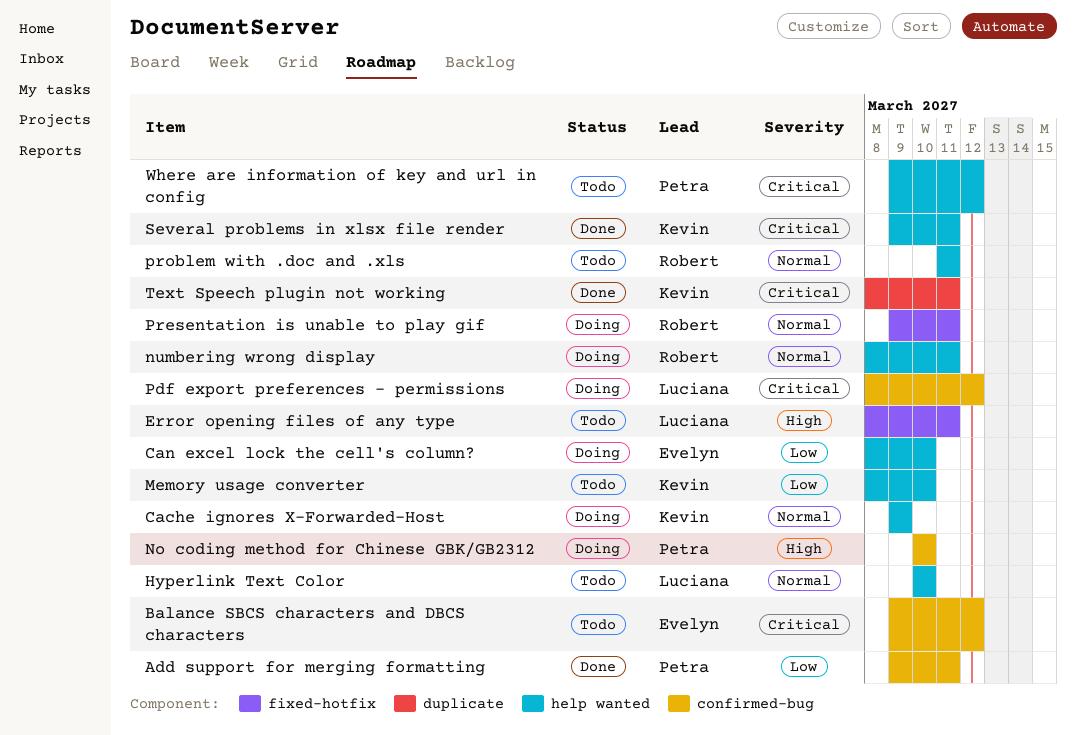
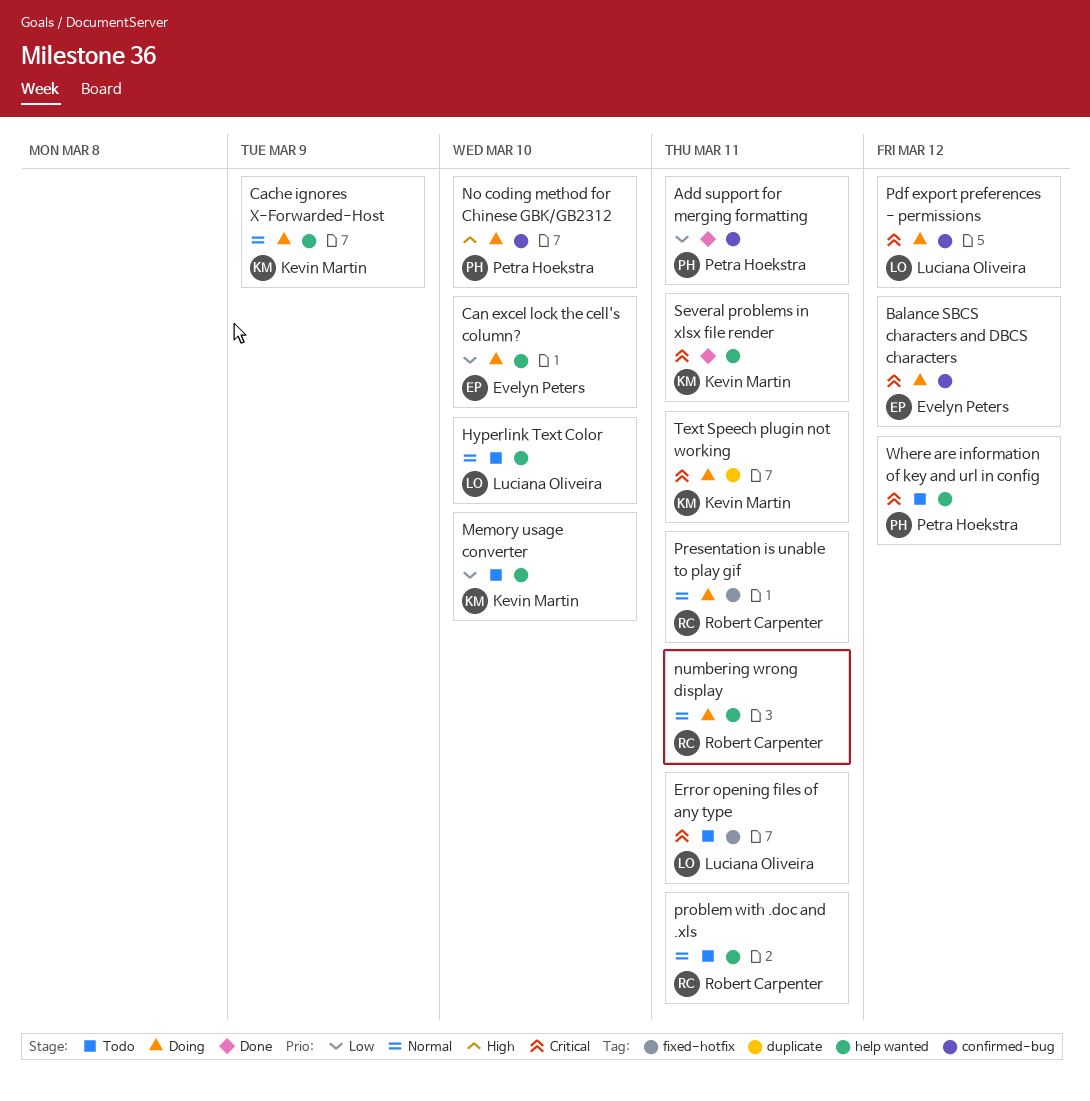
Balance SBCS characters and DBCS characters, status: Todo -> Doing
Error opening files of any type, priority: High -> Critical
Text Speech plugin not working, status: Done -> Doing

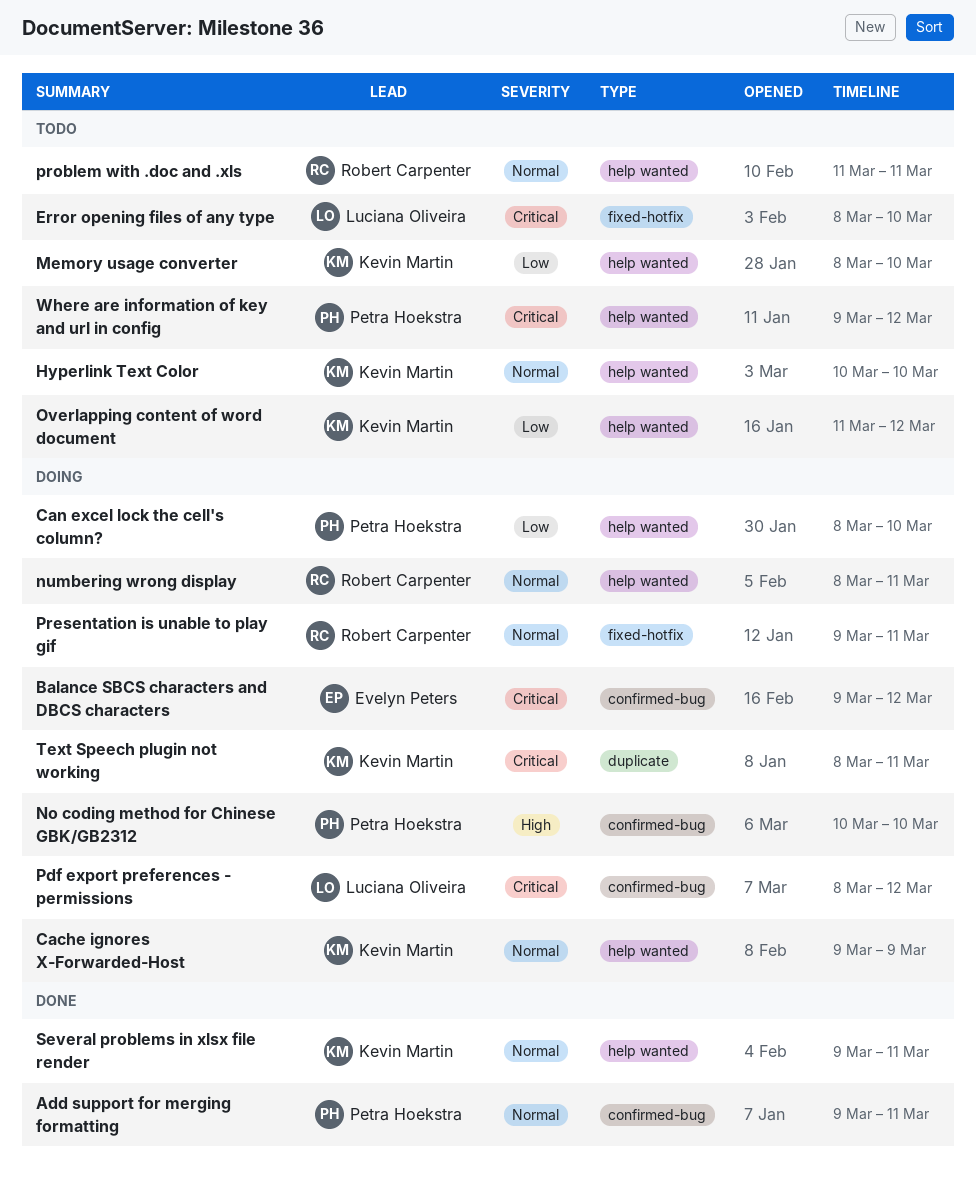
Add support for merging formatting, priority: Low -> Normal
Can excel lock the cell's column?, owner: Evelyn Peters -> Petra Hoekstra
Error opening files of any type, due: Mar 11 -> Mar 10
Hyperlink Text Color, owner: Luciana Oliveira -> Kevin Martin
Overlapping content of word document: none -> present
Several problems in xlsx file render, priority: Critical -> Normal

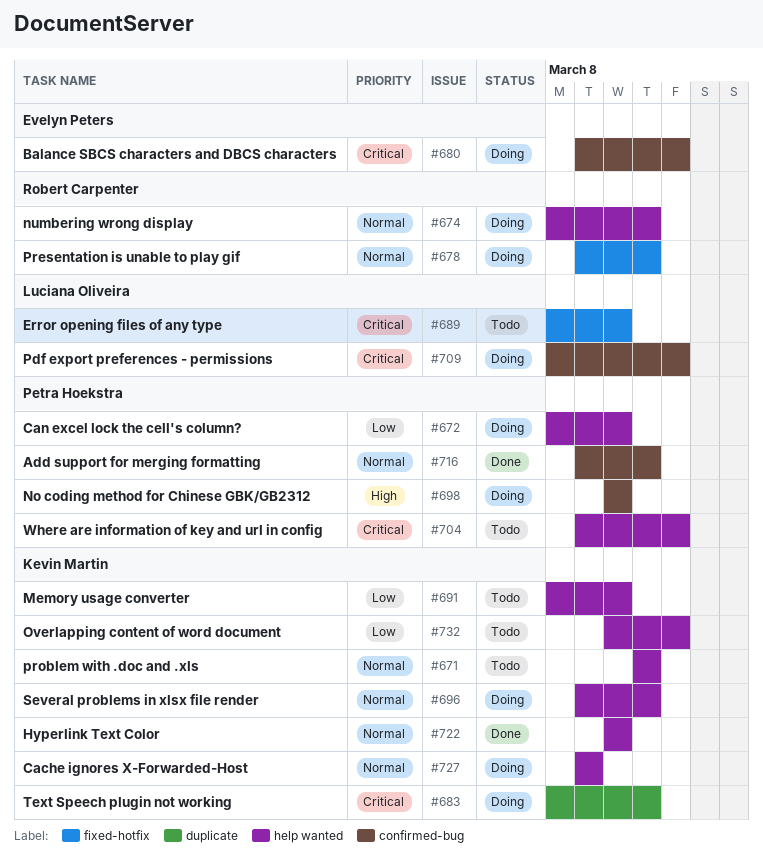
Hyperlink Text Color, status: Todo -> Done
Overlapping content of word document, start: Mar 11 -> Mar 10
problem with .doc and .xls, owner: Robert Carpenter -> Kevin Martin
Several problems in xlsx file render, status: Done -> Doing

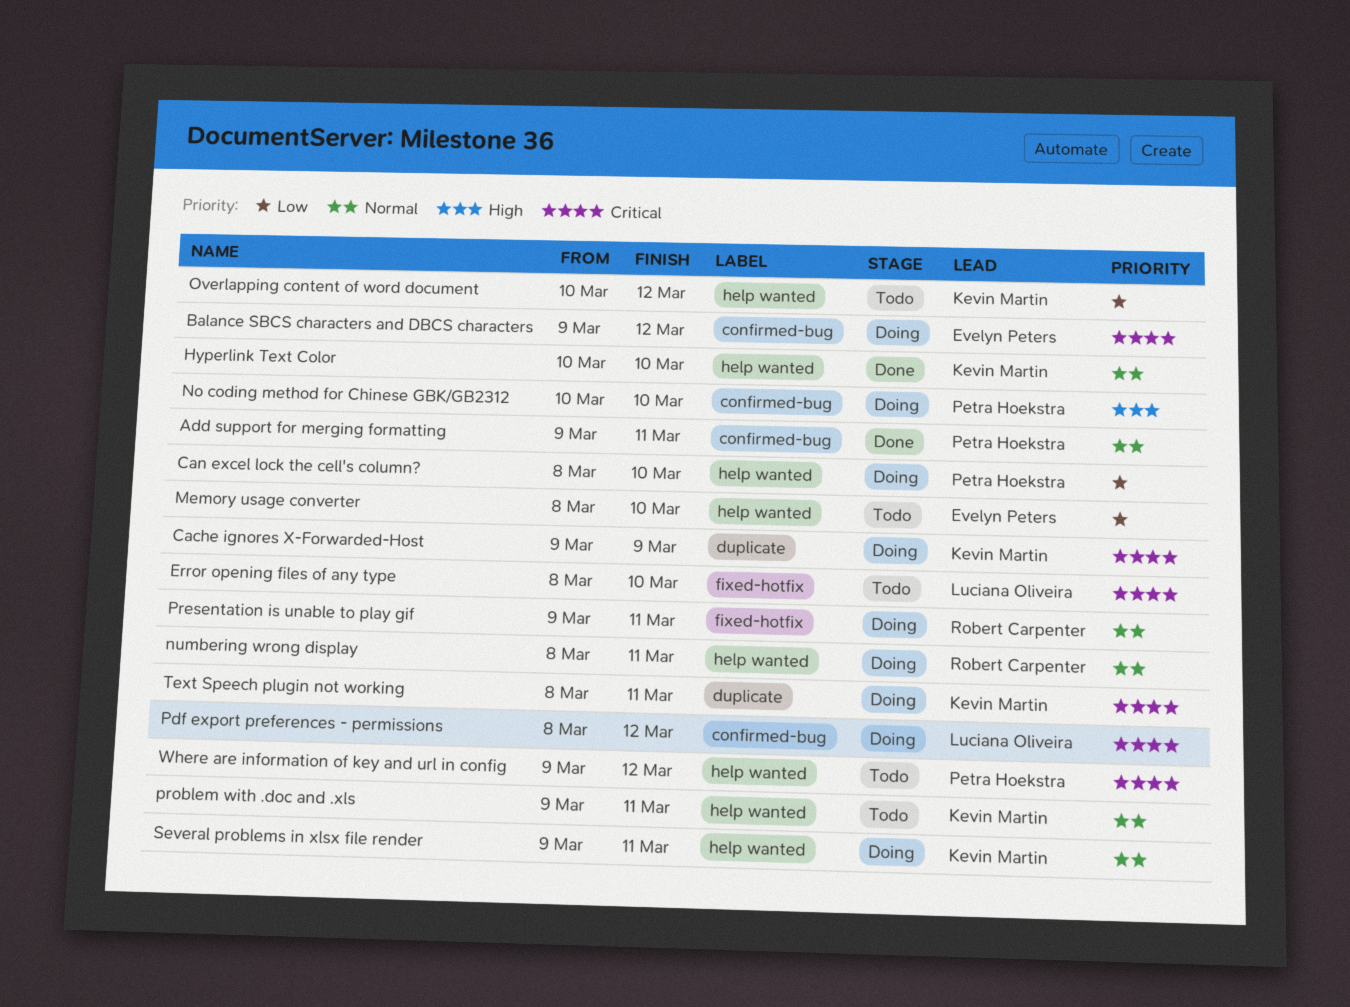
Cache ignores X-Forwarded-Host, priority: Normal -> Critical
Cache ignores X-Forwarded-Host, label: help wanted -> duplicate
Memory usage converter, owner: Kevin Martin -> Evelyn Peters
problem with .doc and .xls, start: Mar 11 -> Mar 9

